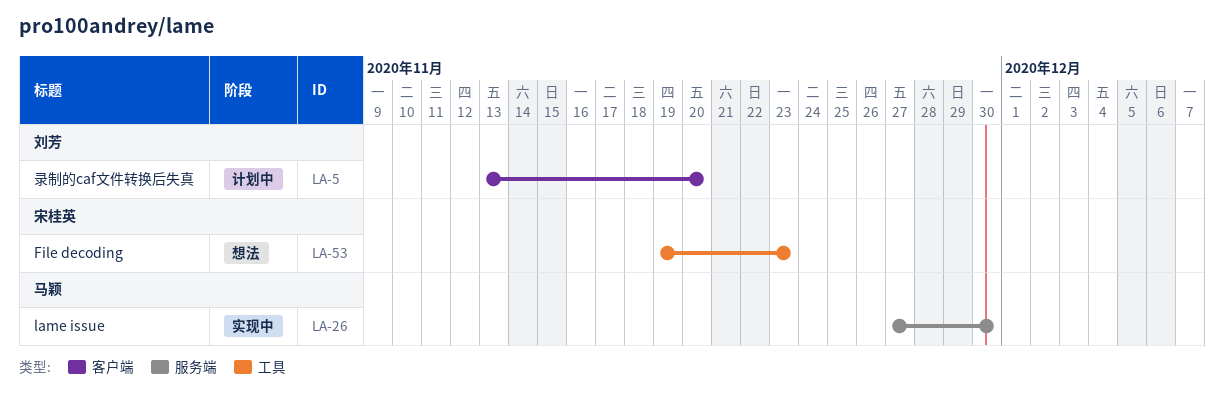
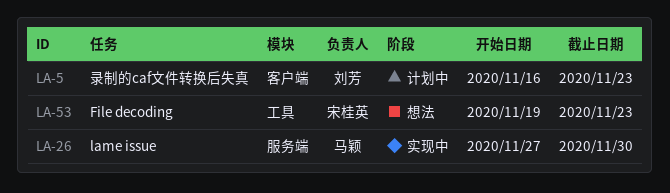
LA-5, start: Nov 13 -> Nov 16
LA-5, due: Nov 20 -> Nov 23

